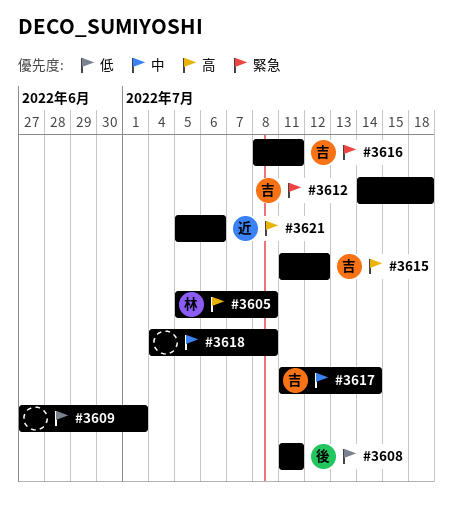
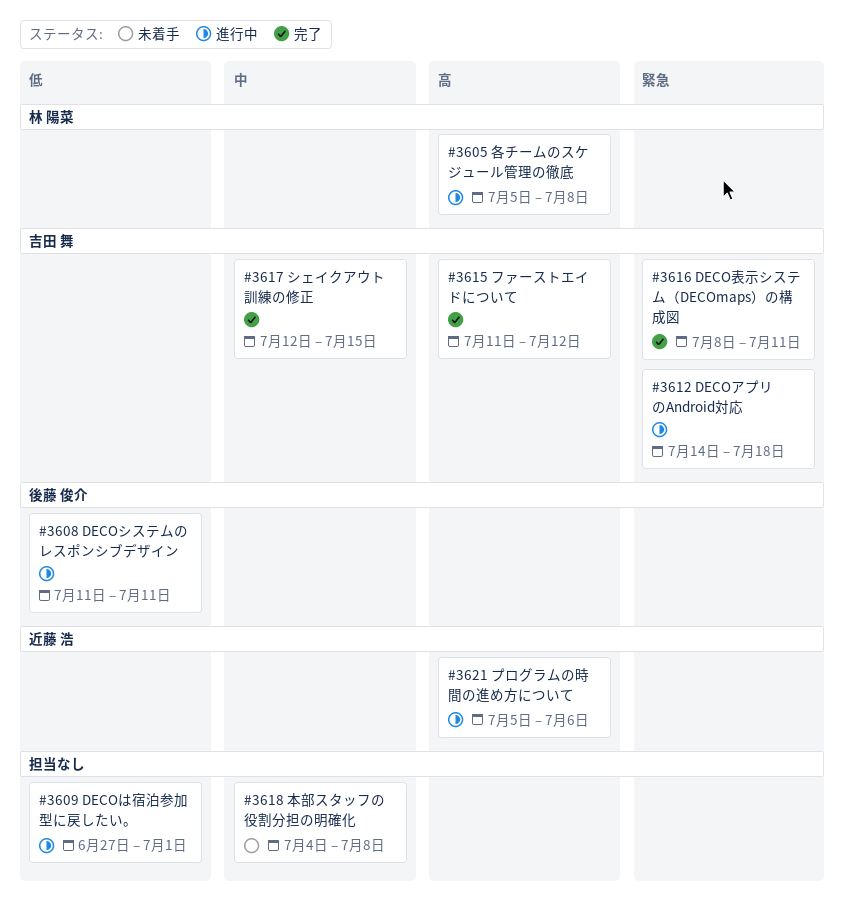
#3617, start: Jul 11 -> Jul 12
#3617, due: Jul 14 -> Jul 15

